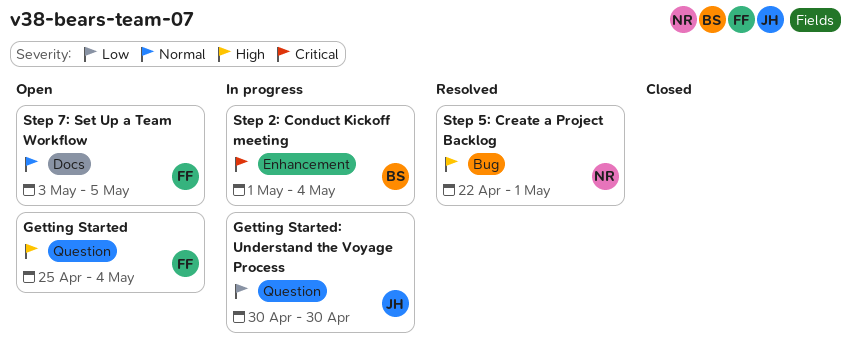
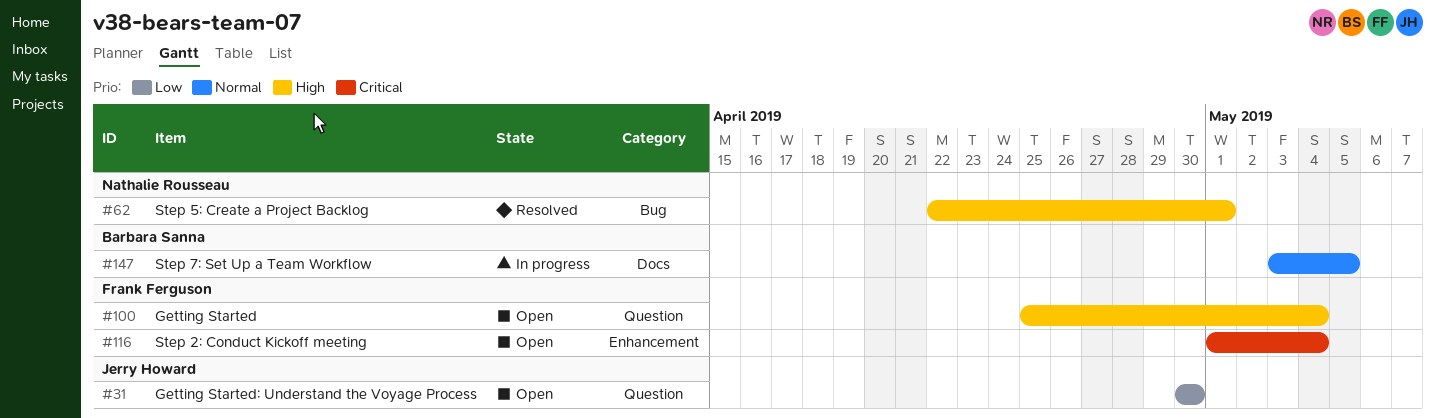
Getting Started: Understand the Voyage Process, status: In progress -> Open
Step 2: Conduct Kickoff meeting, status: In progress -> Open
Step 2: Conduct Kickoff meeting, owner: Barbara Sanna -> Frank Ferguson
Step 7: Set Up a Team Workflow, status: Open -> In progress
Step 7: Set Up a Team Workflow, owner: Frank Ferguson -> Barbara Sanna

